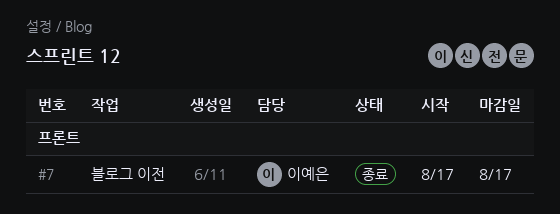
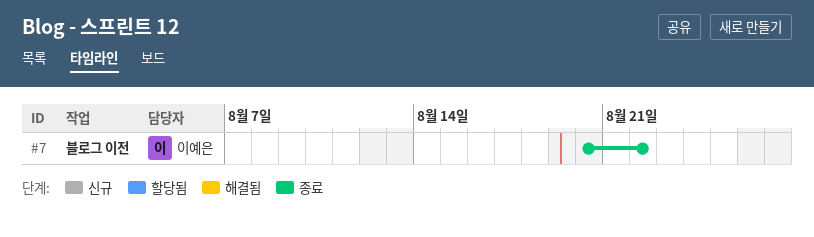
#7, start: Aug 17 -> Aug 20
#7, due: Aug 17 -> Aug 22

